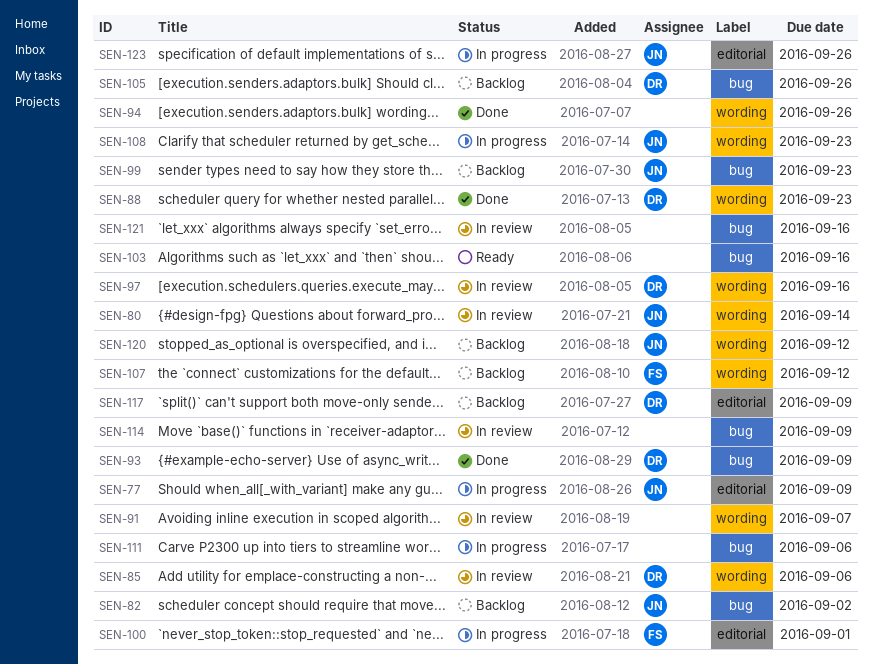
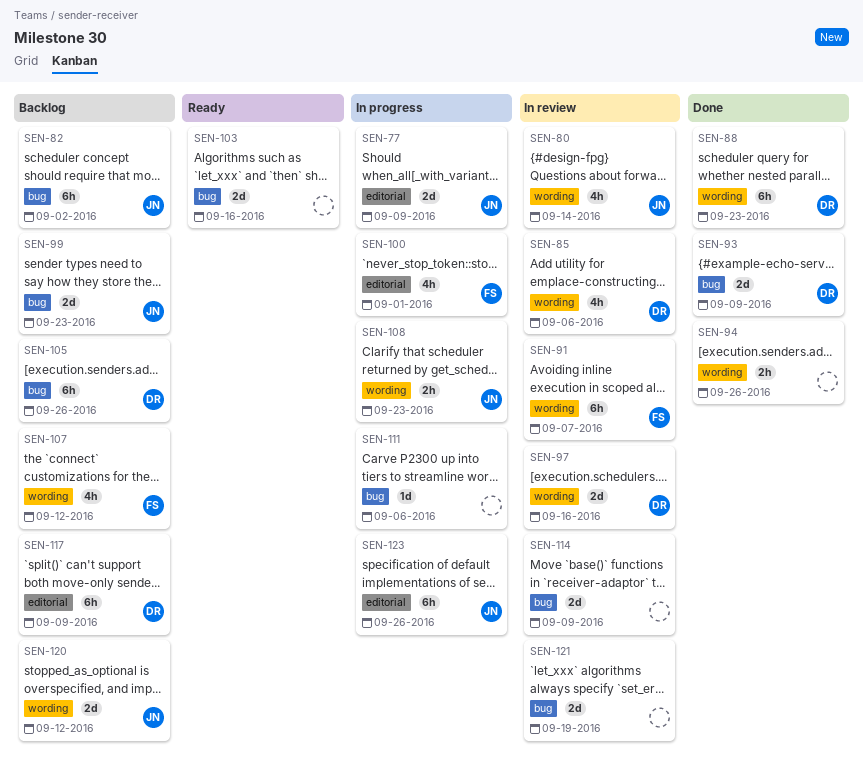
SEN-91, owner: none -> FS
SEN-121, due: Sep 16 -> Sep 19

